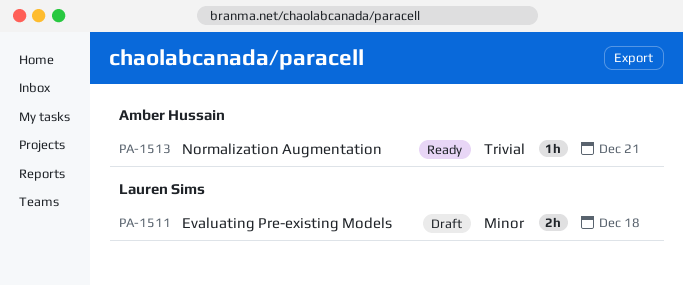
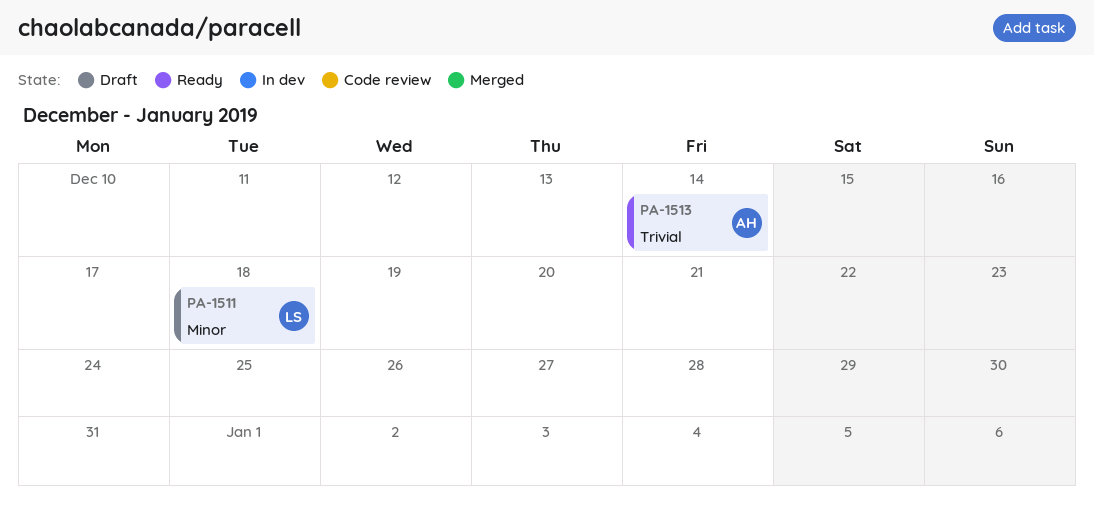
PA-1513, due: Dec 21 -> Dec 14

